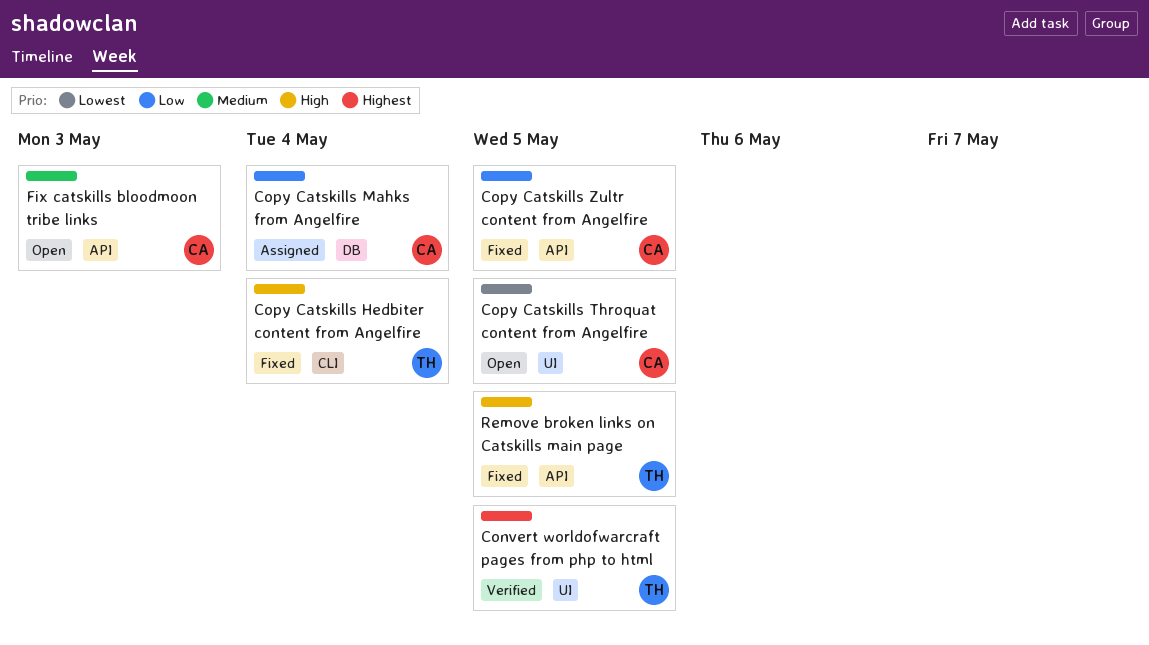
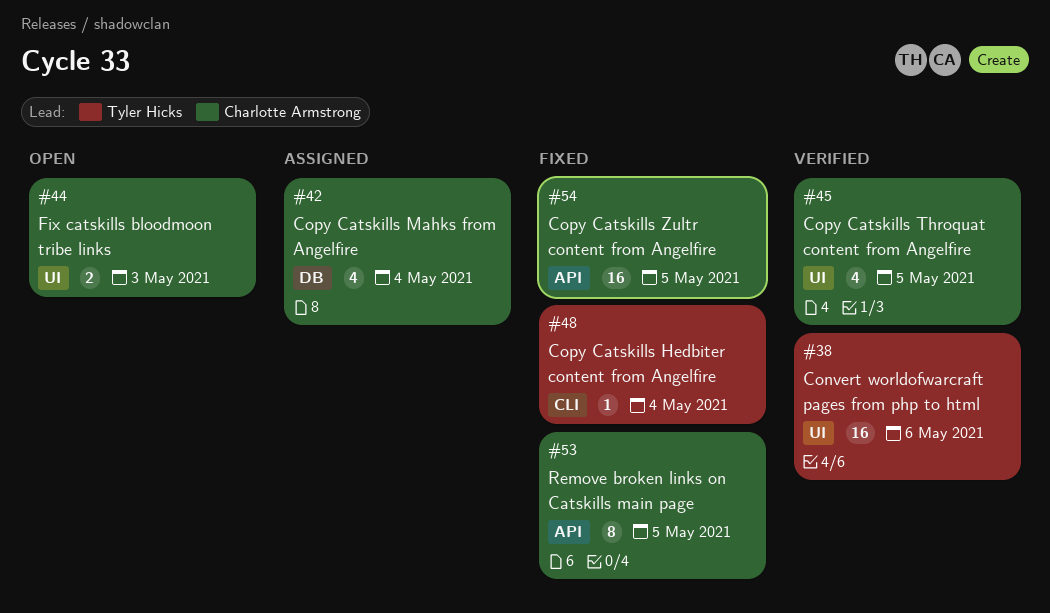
Convert worldofwarcraft pages from php to html, due: May 5 -> May 6
Copy Catskills Throquat content from Angelfire, status: Open -> Verified
Fix catskills bloodmoon tribe links, label: API -> UI
Remove broken links on Catskills main page, owner: Tyler Hicks -> Charlotte Armstrong

